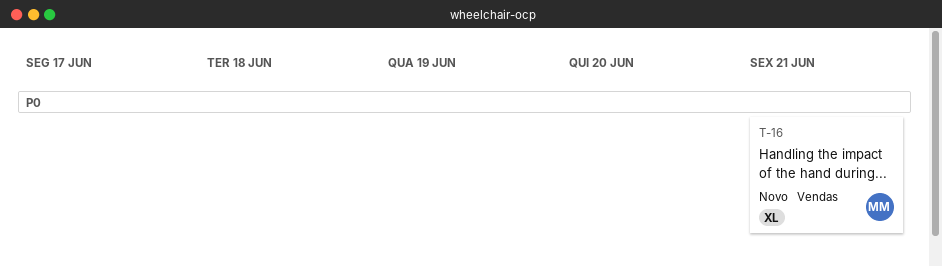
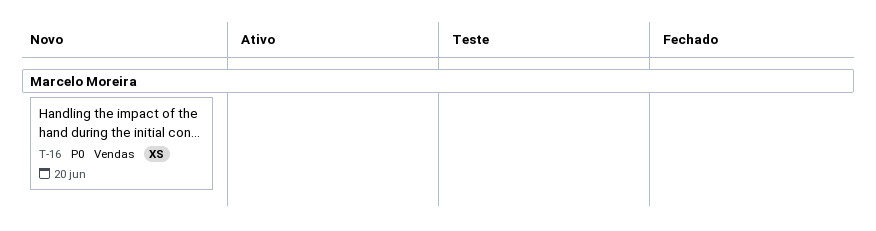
T-16, estimate: XL -> XS
T-16, due: Jun 21 -> Jun 20

